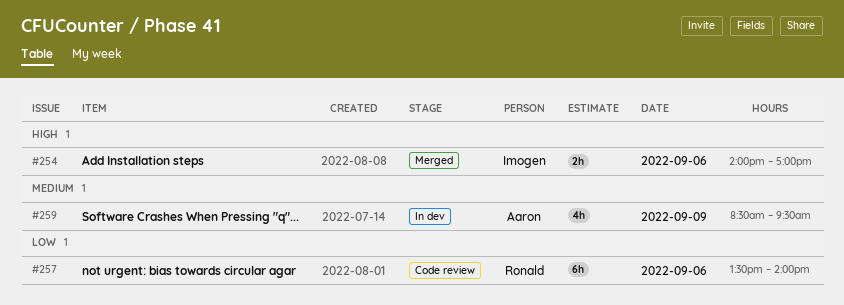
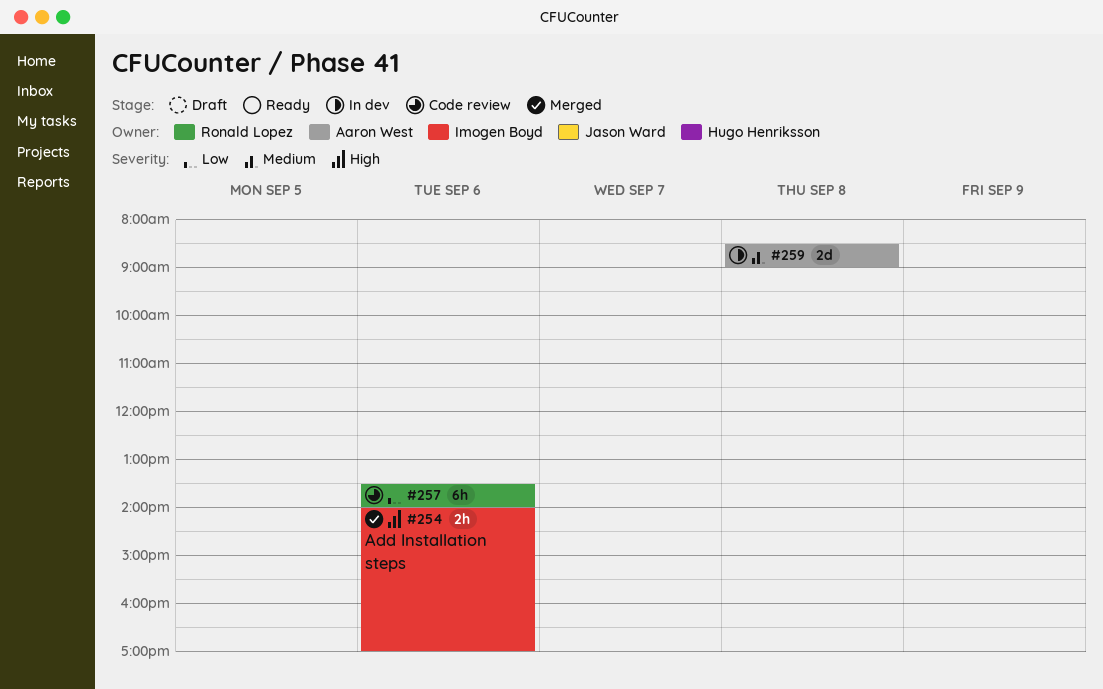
#259, estimate: 4h -> 2d
#259, day: Sep 9 -> Sep 8
#259, ends: 09:30 -> 09:00

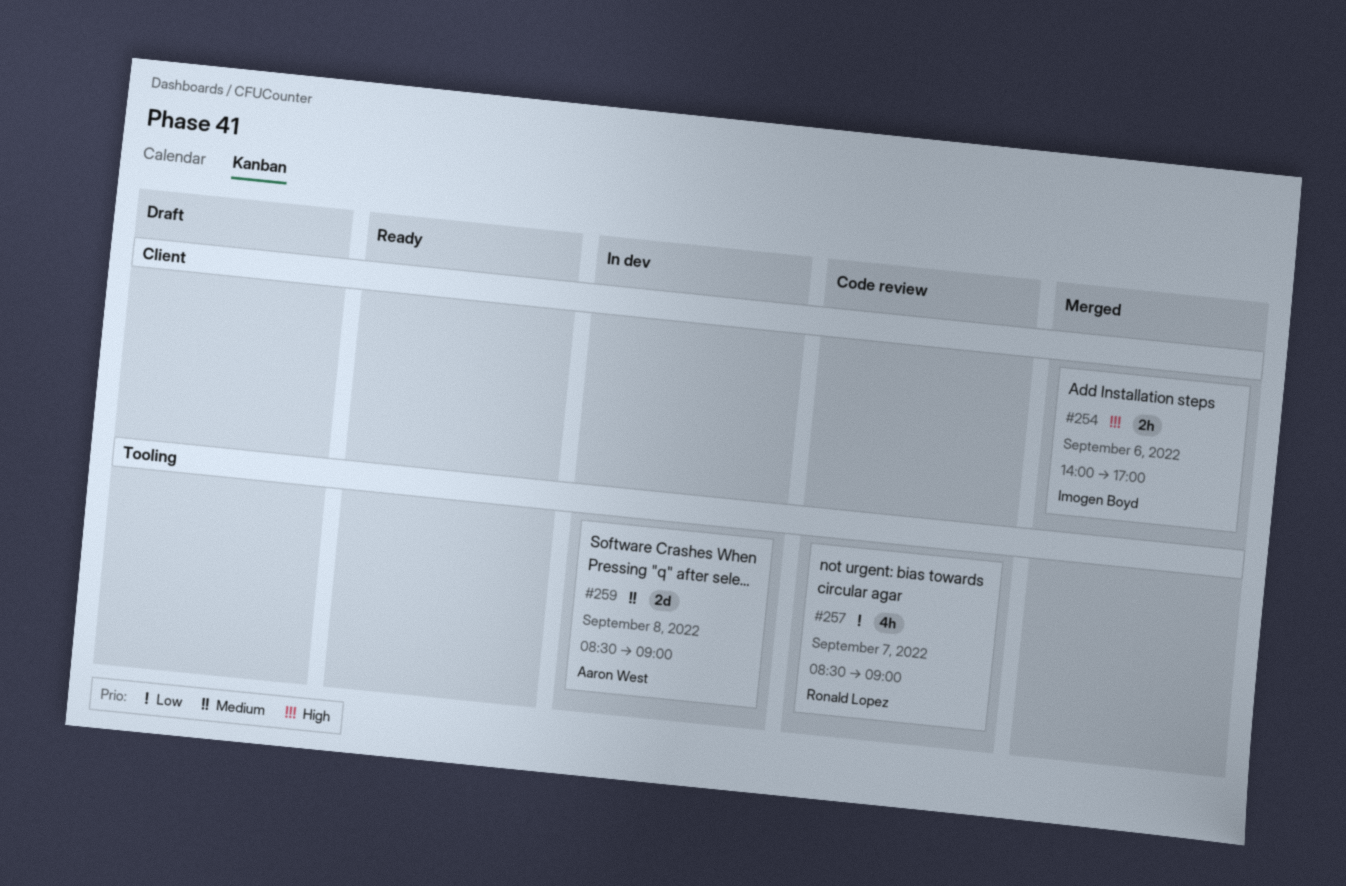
#257, estimate: 6h -> 4h
#257, day: Sep 6 -> Sep 7
#257, begins: 13:30 -> 08:30
#257, ends: 14:00 -> 09:00

